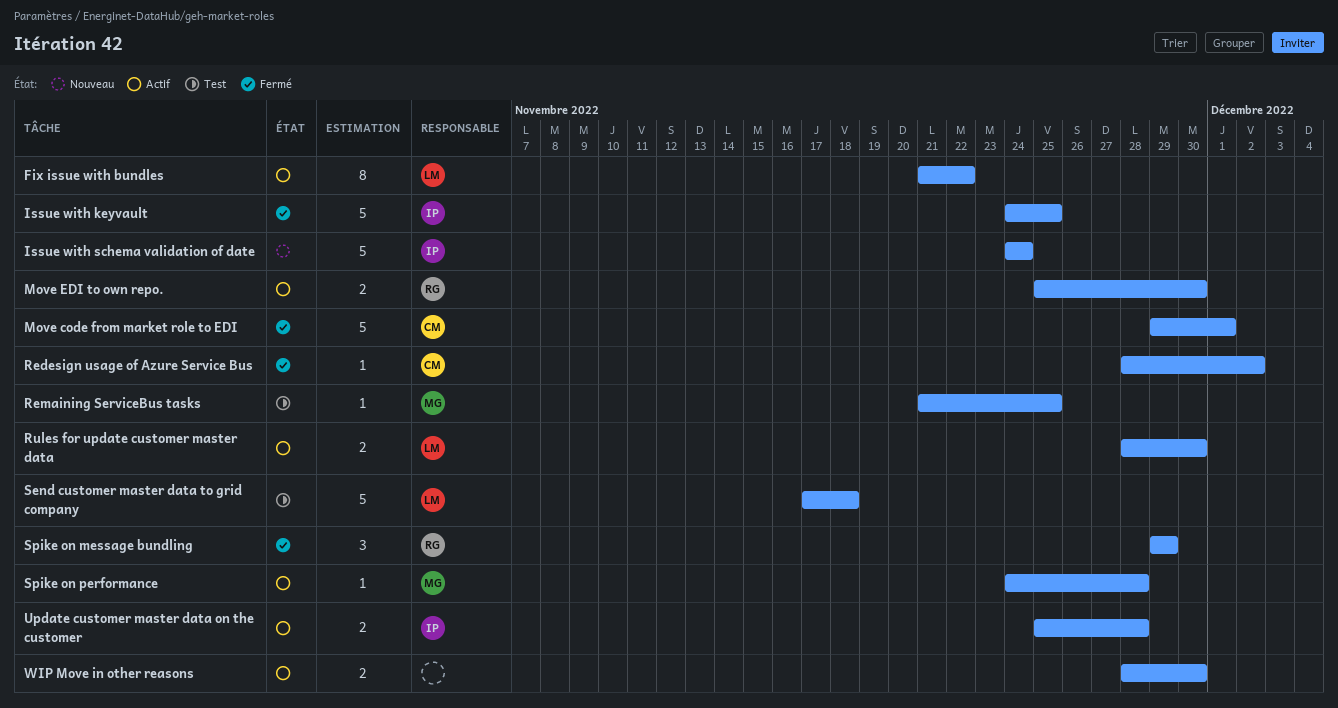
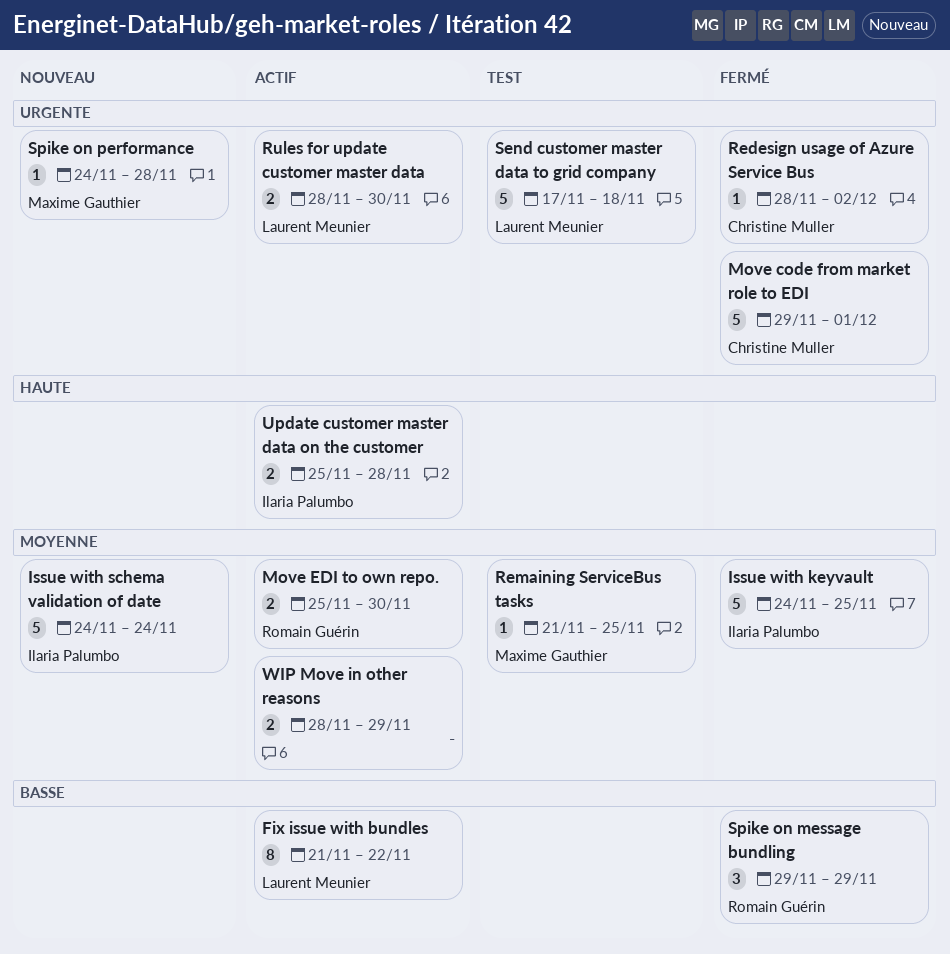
Spike on performance, status: Actif -> Nouveau
WIP Move in other reasons, due: Nov 30 -> Nov 29

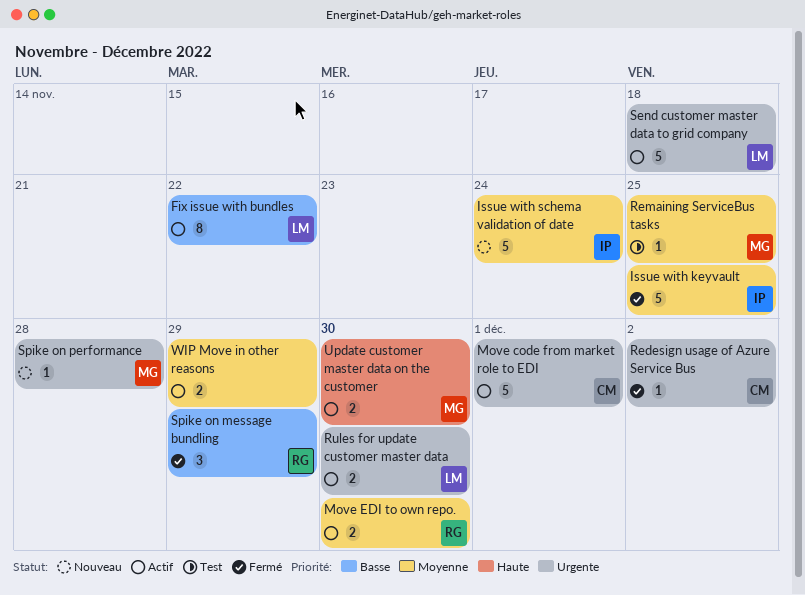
Move code from market role to EDI, status: Fermé -> Actif
Send customer master data to grid company, status: Test -> Actif
Update customer master data on the customer, owner: Ilaria Palumbo -> Maxime Gauthier
Update customer master data on the customer, due: Nov 28 -> Nov 30

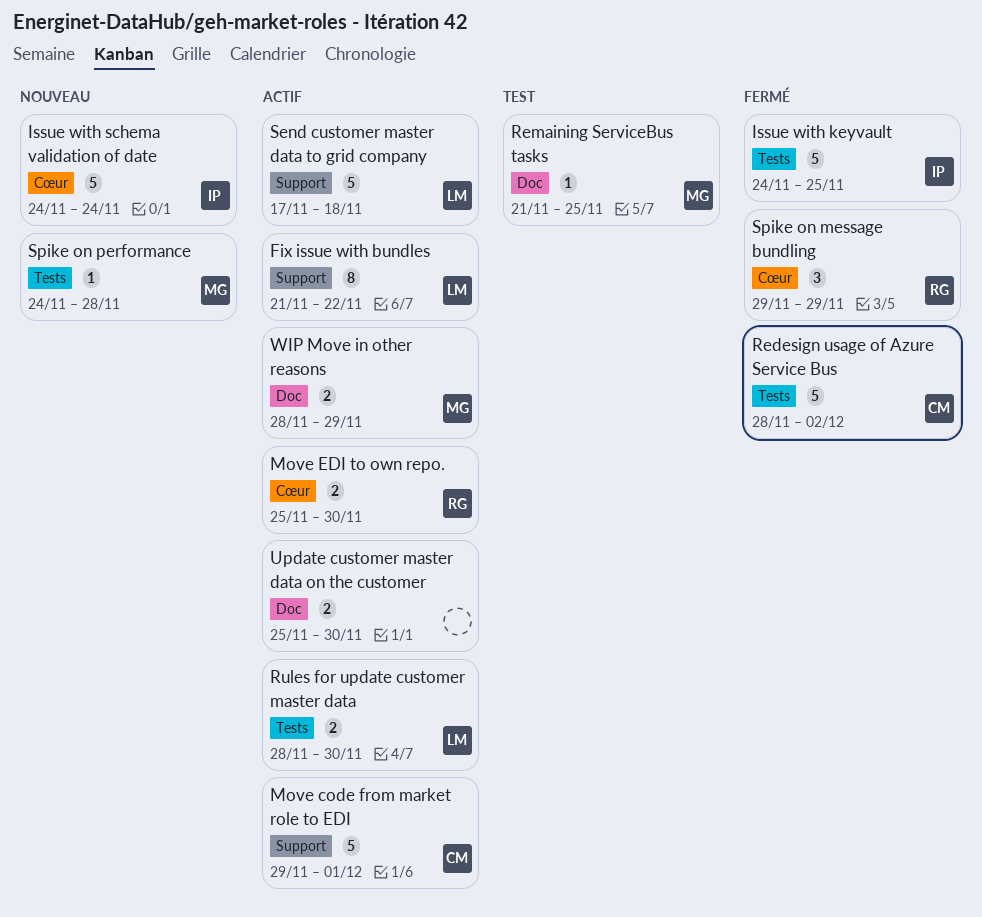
Redesign usage of Azure Service Bus, estimate: 1 -> 5
Update customer master data on the customer, owner: MG -> none
WIP Move in other reasons, owner: none -> MG

